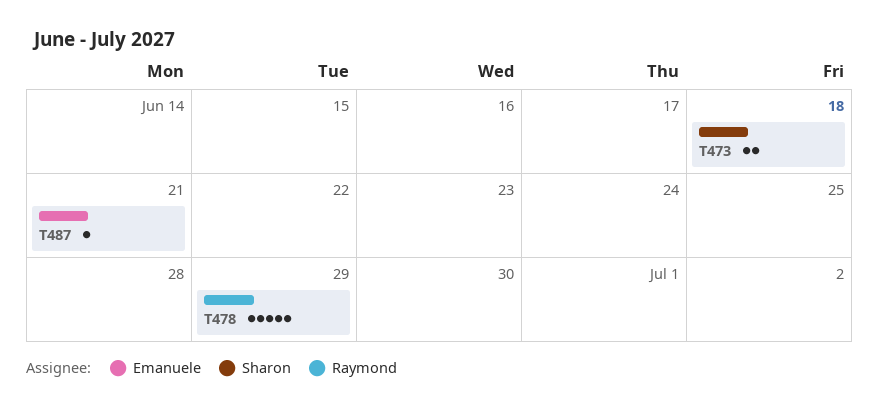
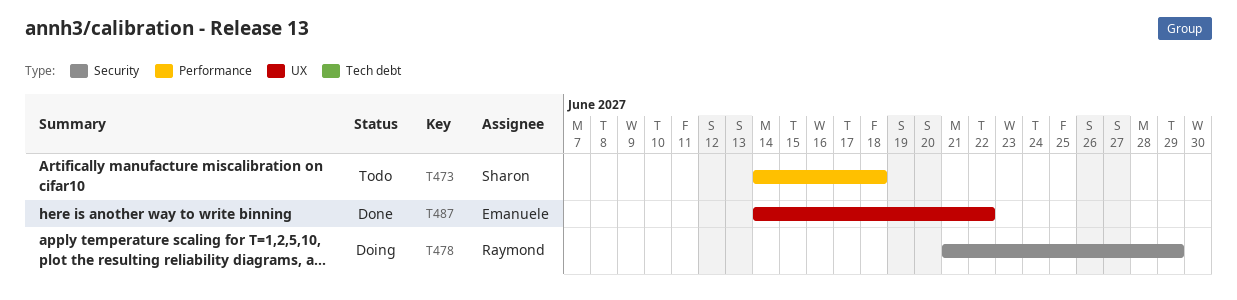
T487, due: Jun 21 -> Jun 22

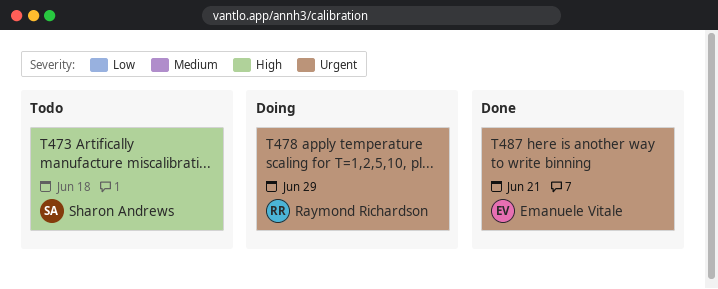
T487, due: Jun 22 -> Jun 21

